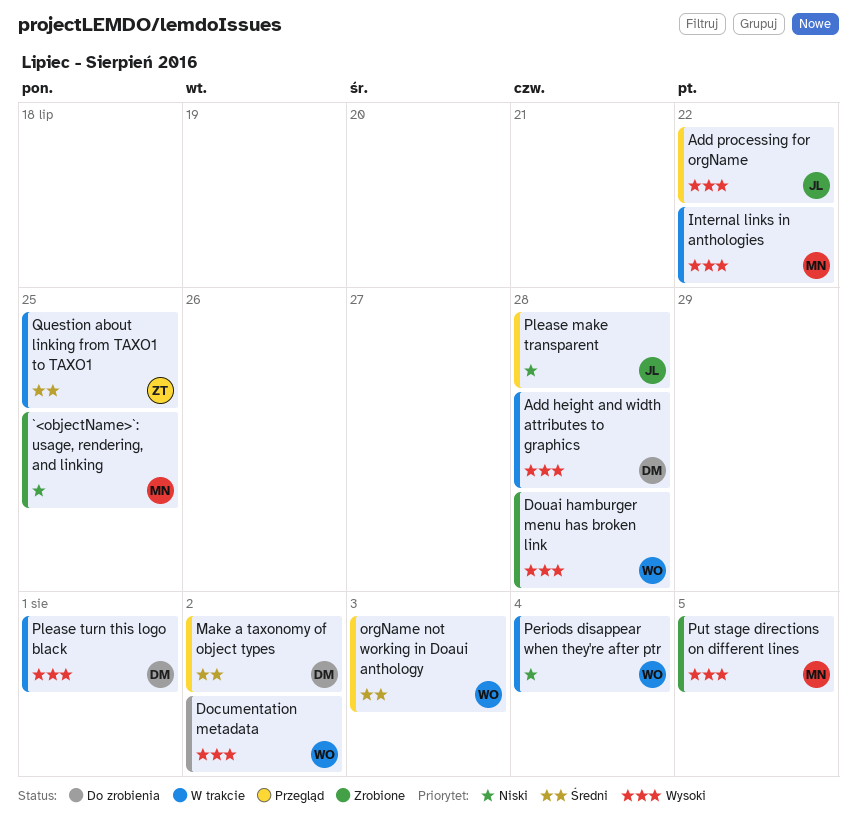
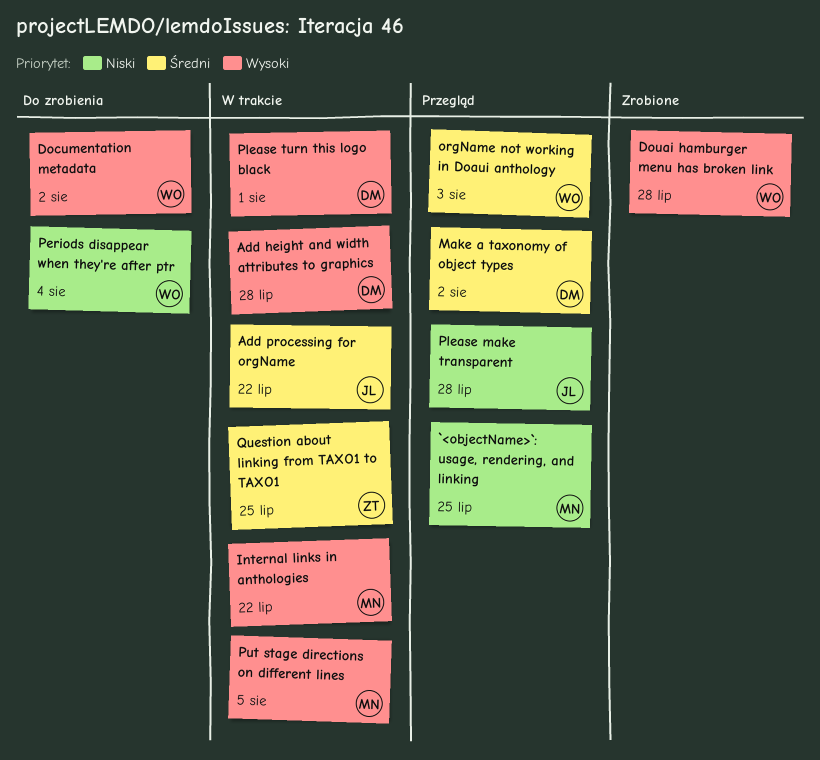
`<objectName>`: usage, rendering, and linking, status: Zrobione -> Przegląd
Add processing for orgName, status: Przegląd -> W trakcie
Add processing for orgName, priority: Wysoki -> Średni
Periods disappear when they're after ptr, status: W trakcie -> Do zrobienia
Put stage directions on different lines, status: Zrobione -> W trakcie

